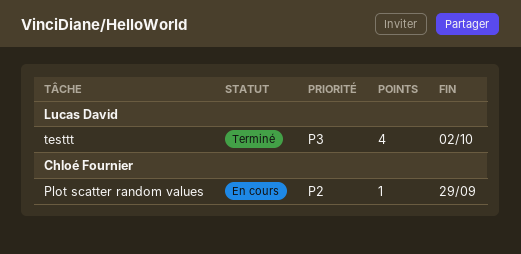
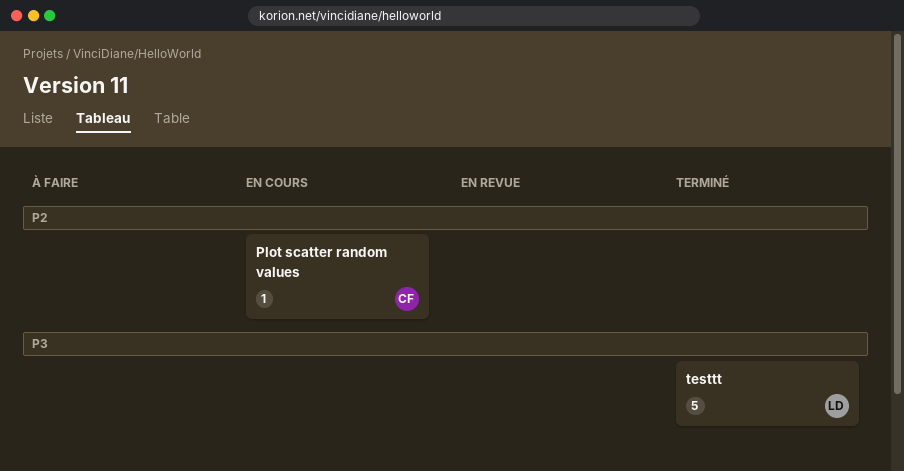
testtt, estimate: 4 -> 5

